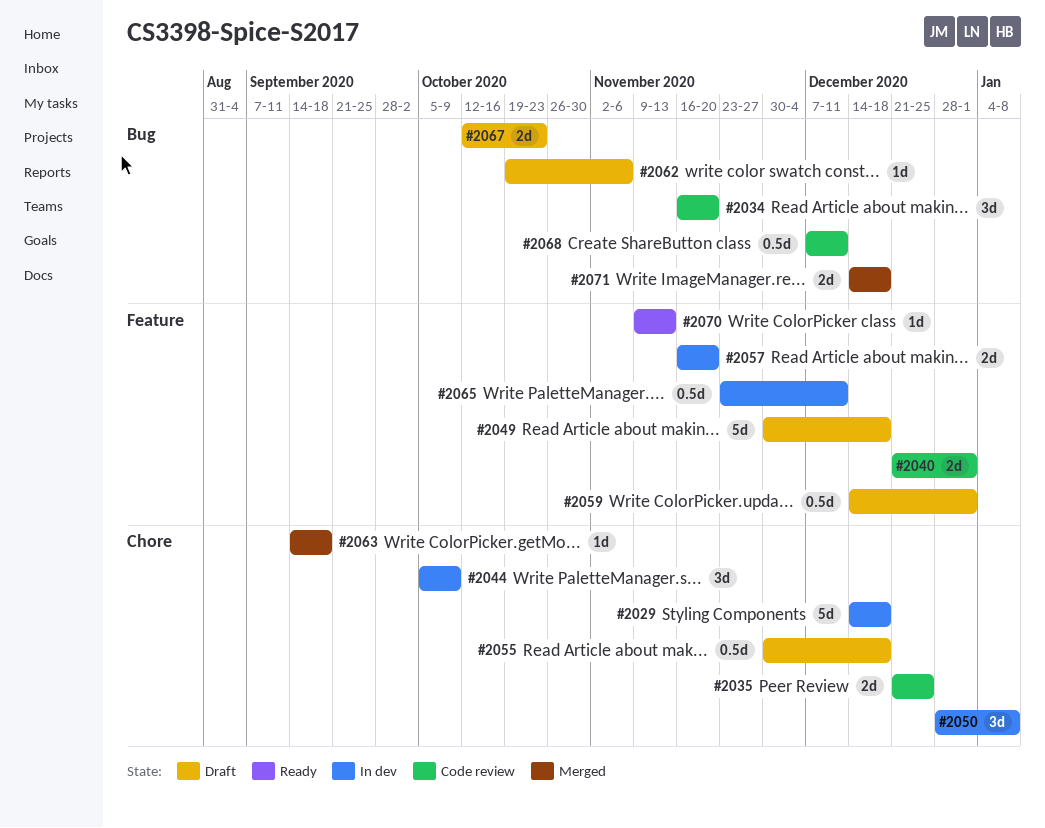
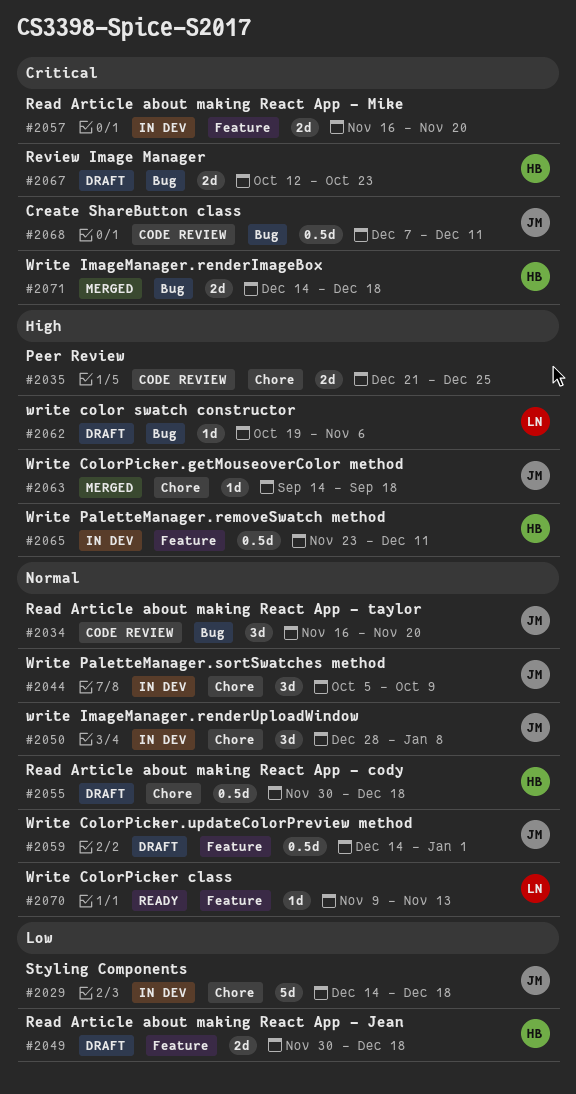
#2040: present -> none
#2049, estimate: 5d -> 2d

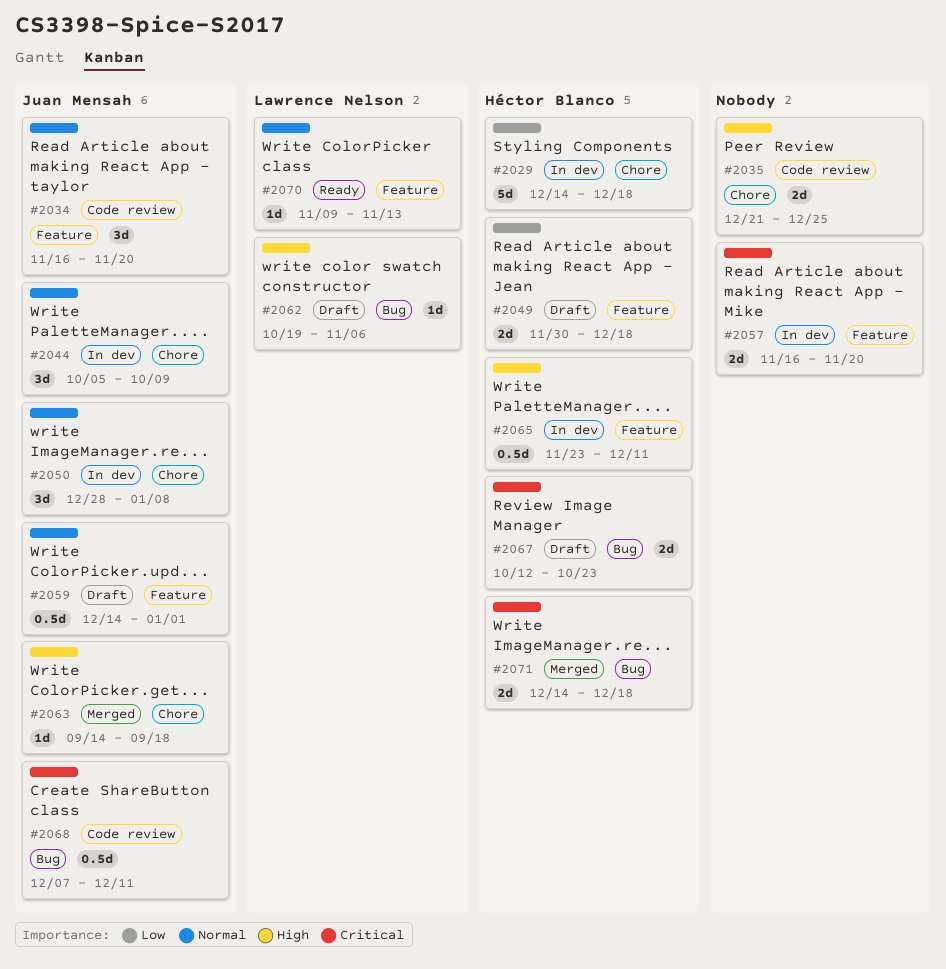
#2029, owner: Juan Mensah -> Héctor Blanco
#2034, label: Bug -> Feature
#2055: present -> none

